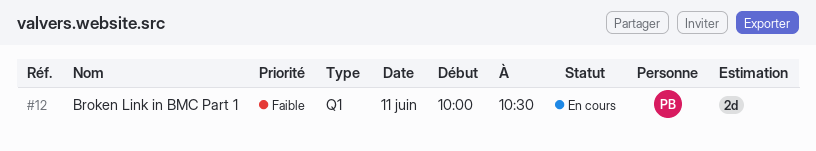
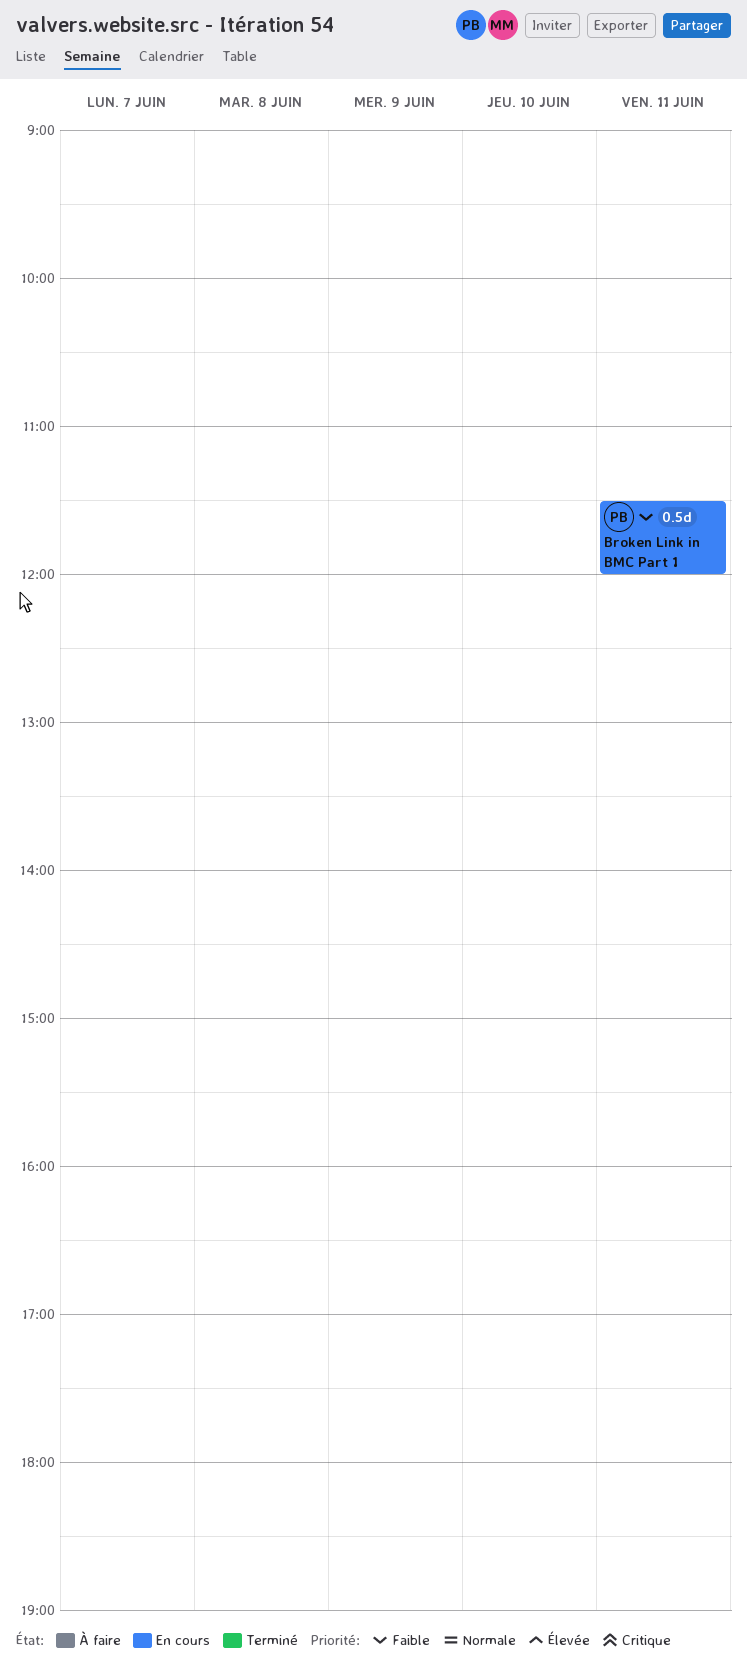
Broken Link in BMC Part 1, estimate: 2d -> 0.5d
Broken Link in BMC Part 1, begins: 10:00 -> 11:30
Broken Link in BMC Part 1, ends: 10:30 -> 12:00

